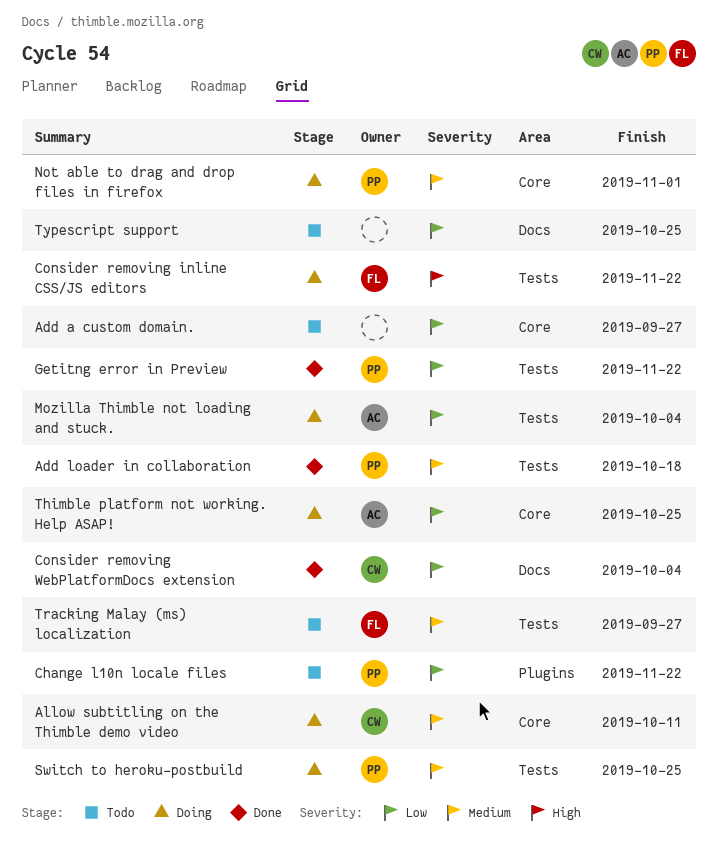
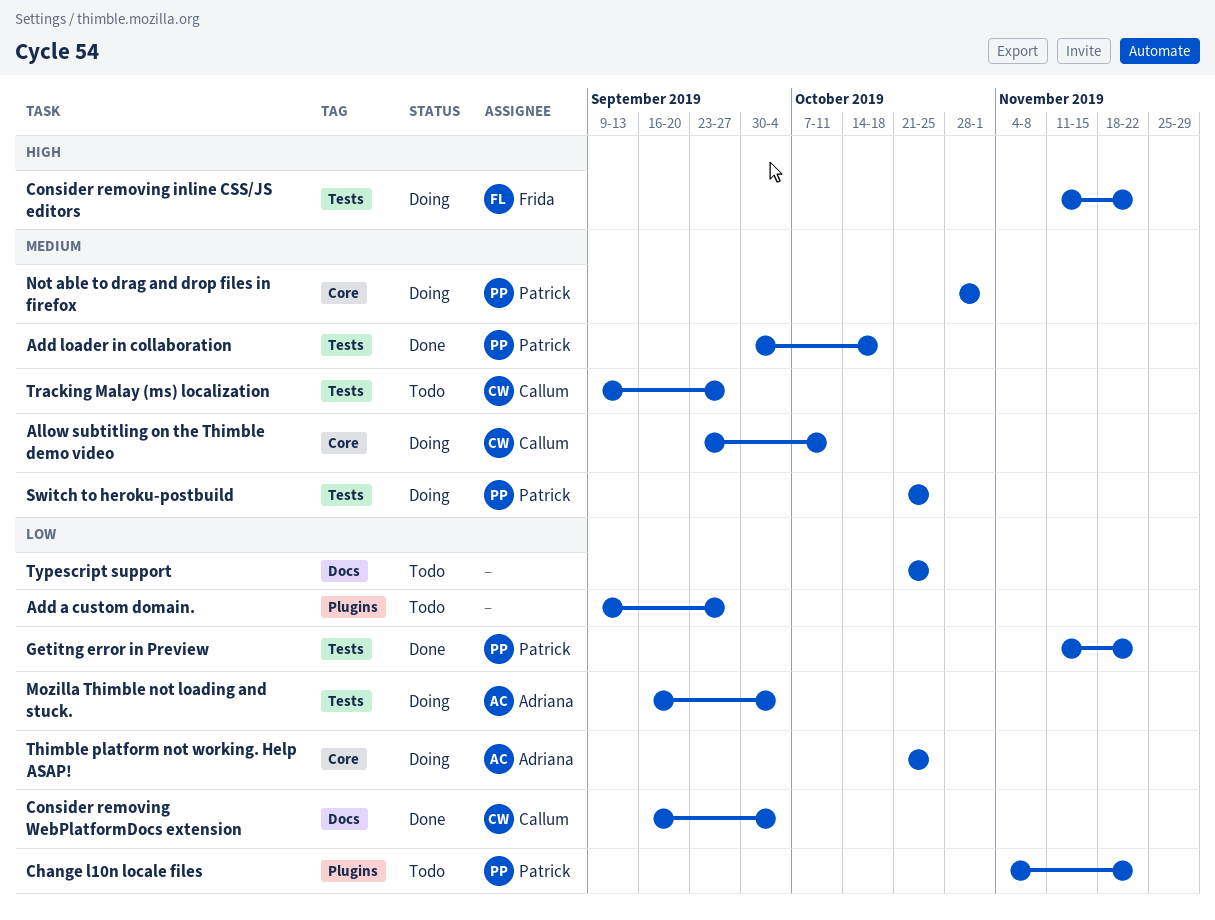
Add a custom domain., label: Core -> Plugins
Tracking Malay (ms) localization, owner: Frida -> Callum

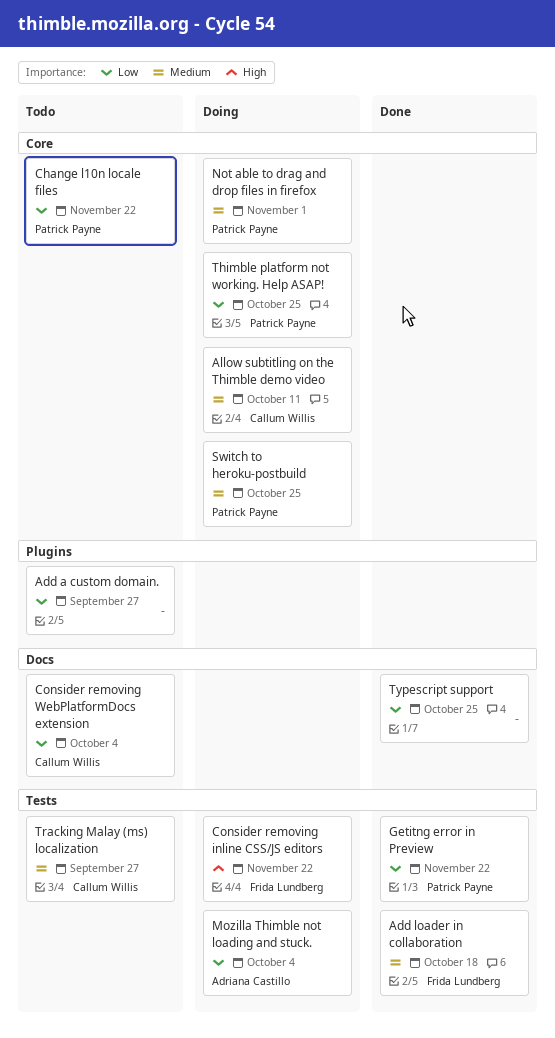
Add loader in collaboration, owner: Patrick Payne -> Frida Lundberg
Change l10n locale files, label: Plugins -> Core
Consider removing WebPlatformDocs extension, status: Done -> Todo
Switch to heroku-postbuild, label: Tests -> Core
Thimble platform not working. Help ASAP!, owner: Adriana Castillo -> Patrick Payne
Typescript support, status: Todo -> Done

